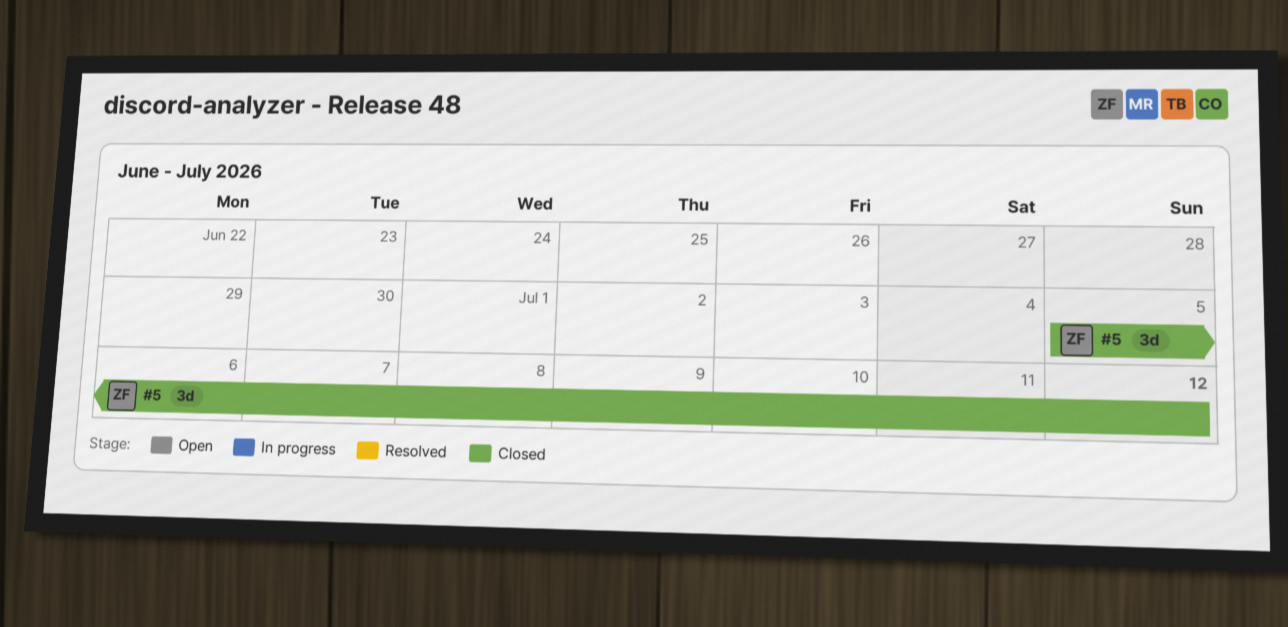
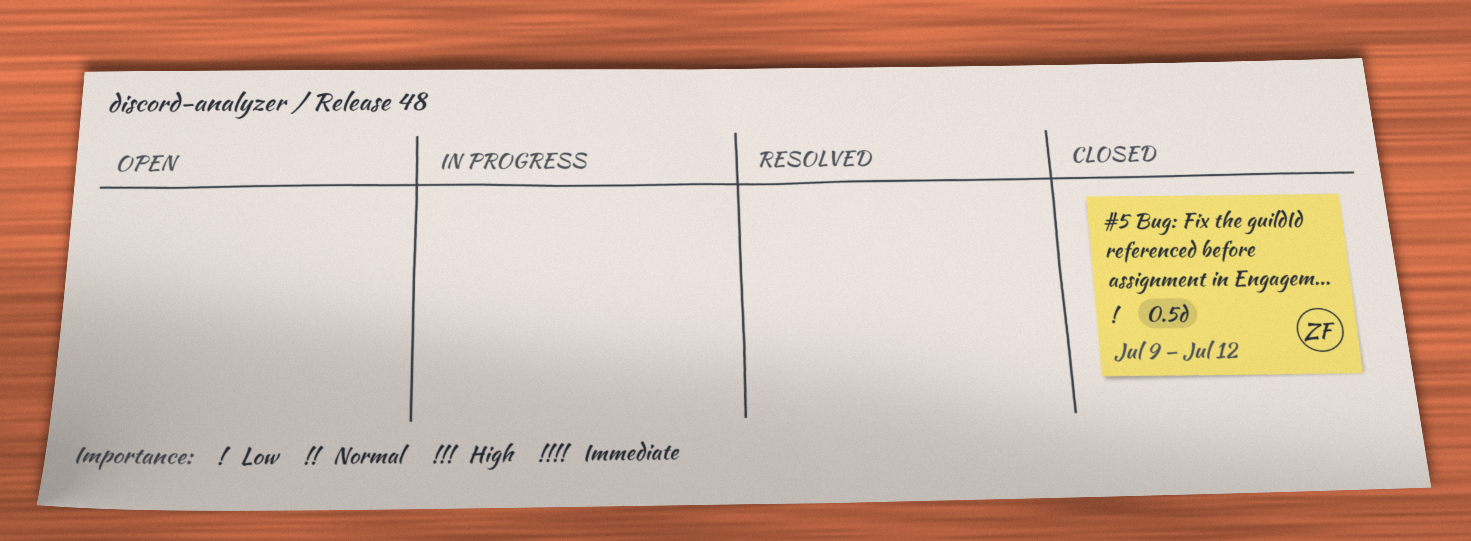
#5, estimate: 3d -> 0.5d
#5, start: Jul 5 -> Jul 9

